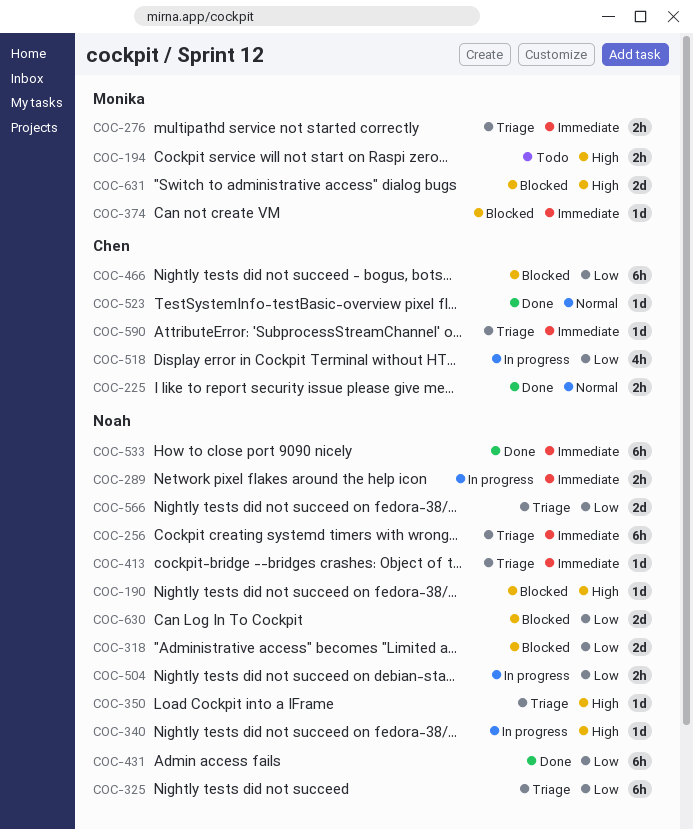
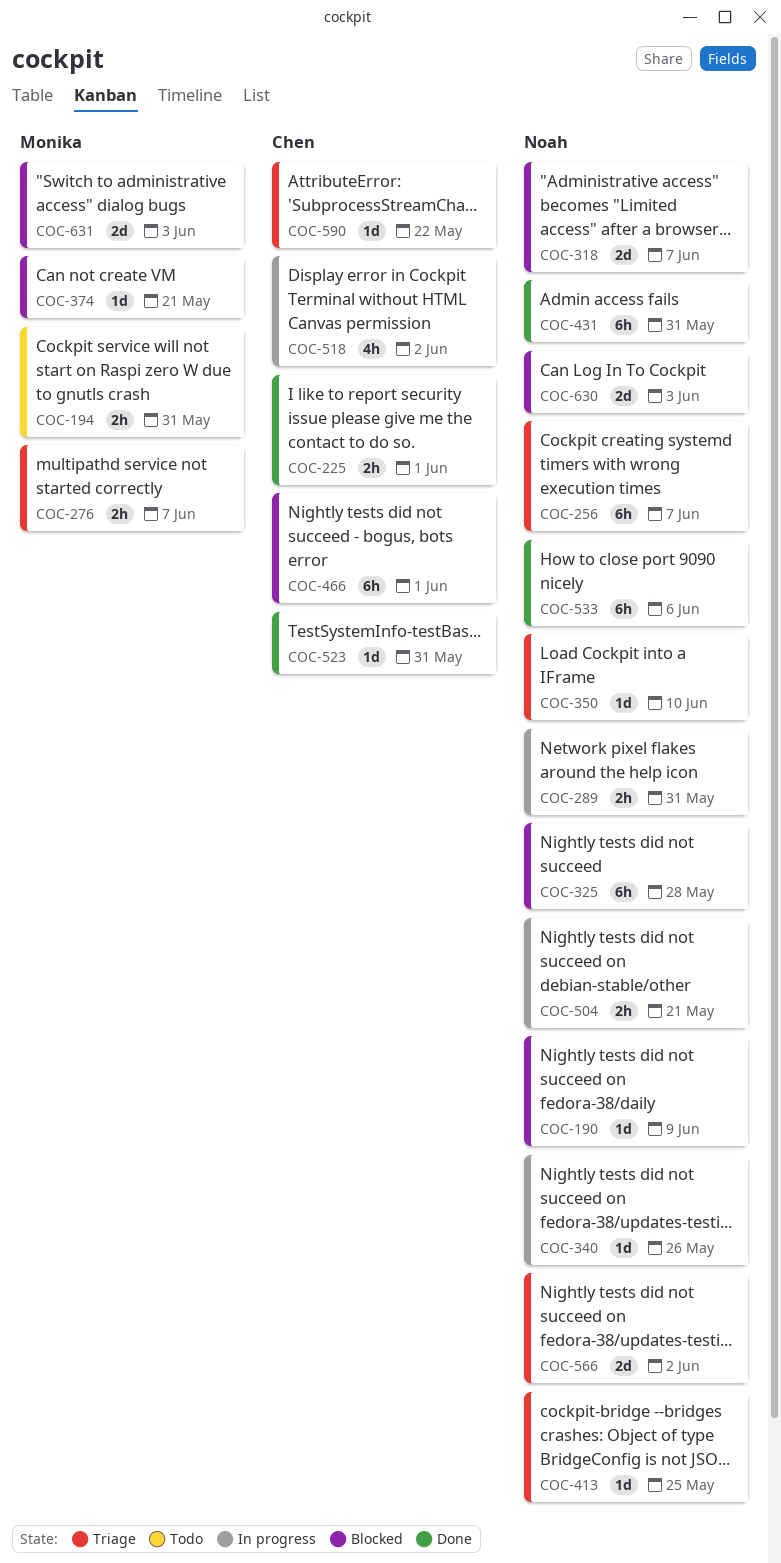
COC-325, status: Triage -> Blocked

